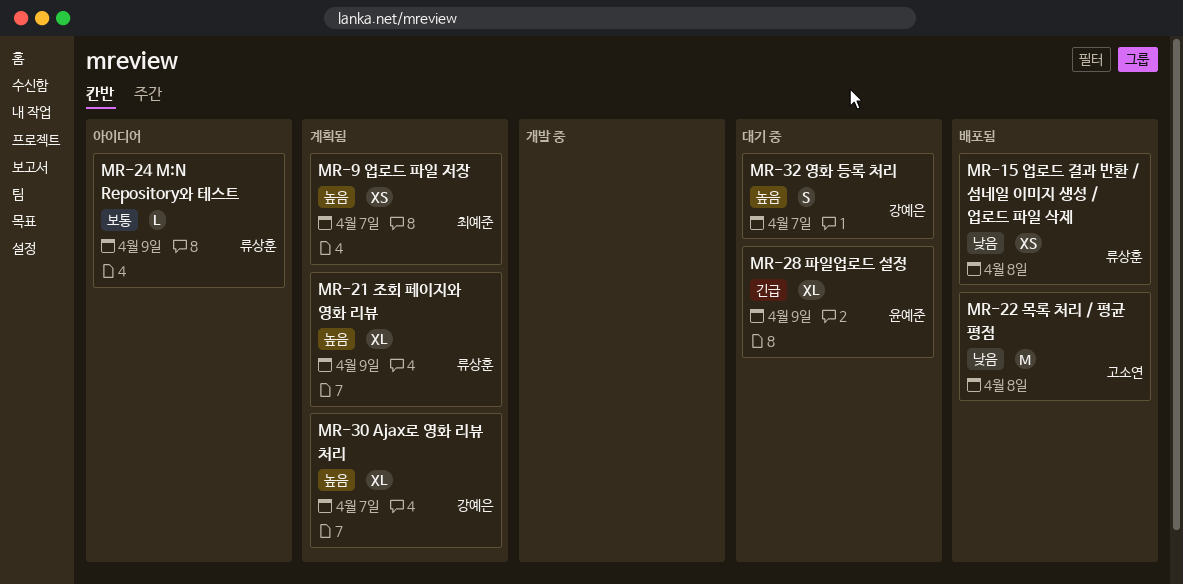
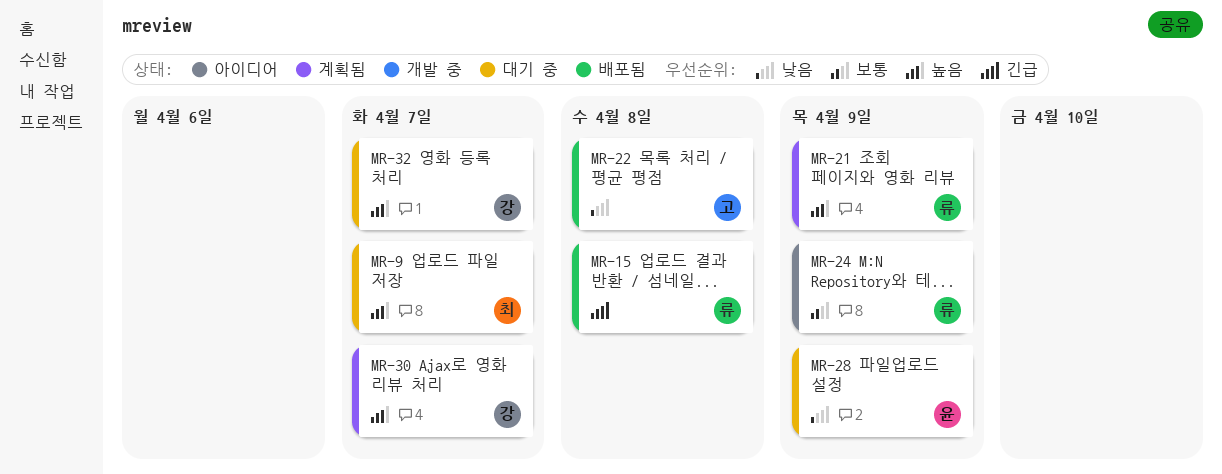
MR-9, status: 계획됨 -> 대기 중
MR-15, priority: 낮음 -> 긴급
MR-28, priority: 긴급 -> 낮음

